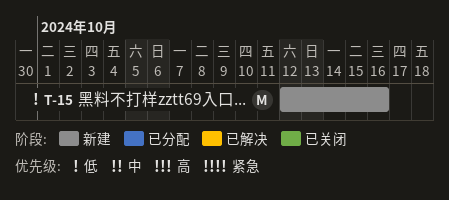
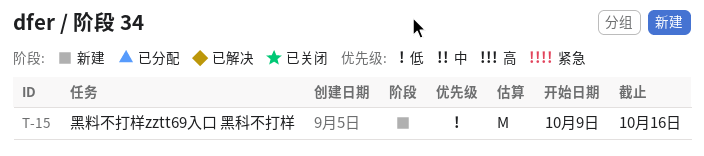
T-15, start: Oct 12 -> Oct 9

